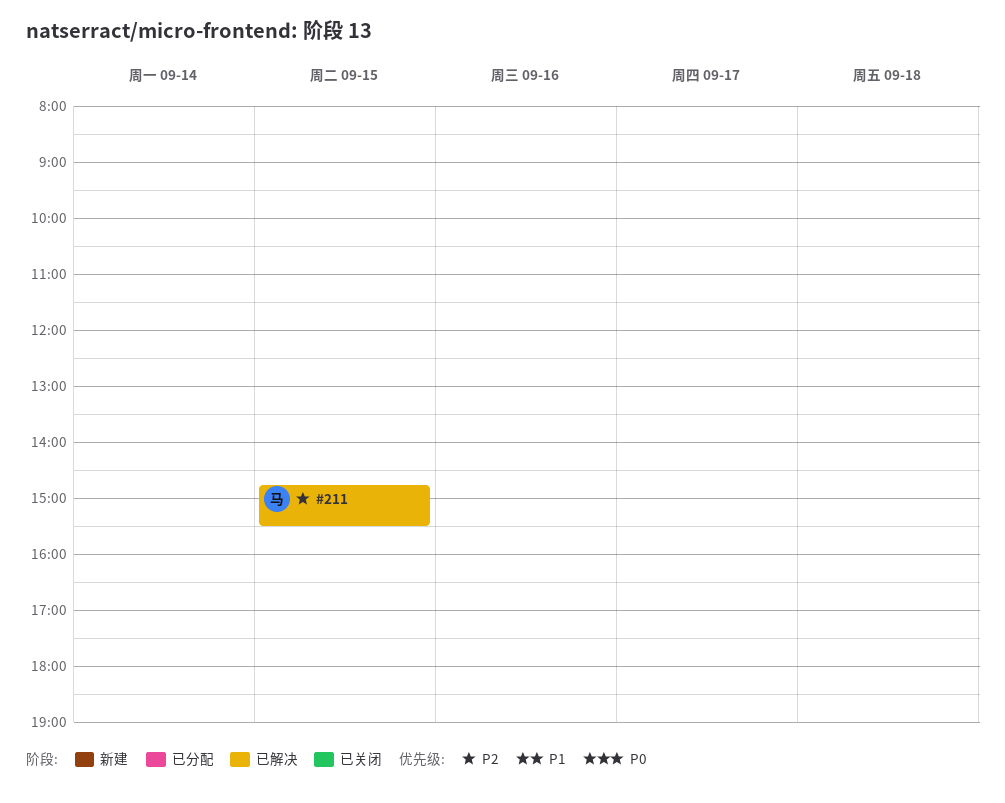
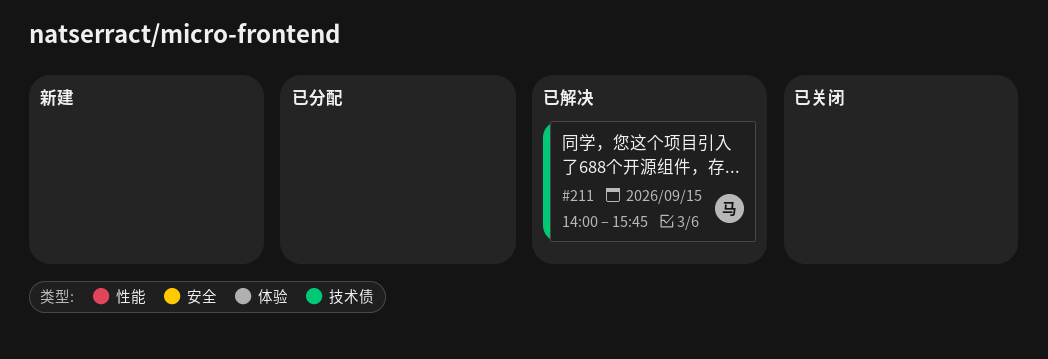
#211, begins: 14:45 -> 14:00
#211, ends: 15:30 -> 15:45

